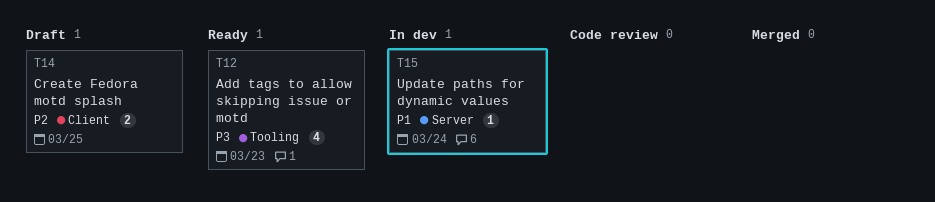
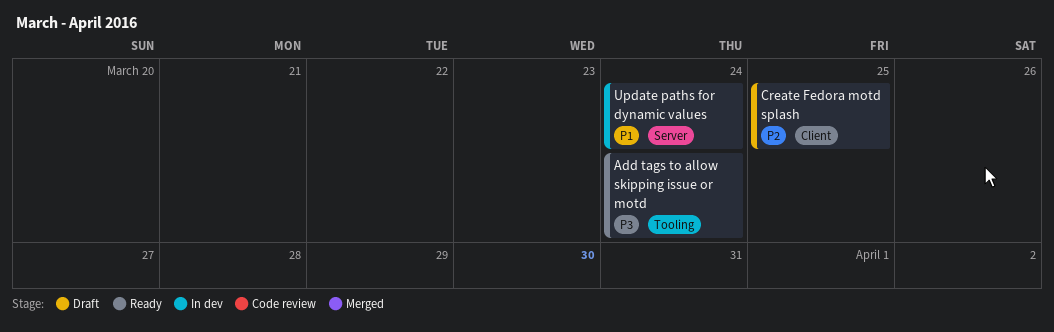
Add tags to allow skipping issue or motd, due: Mar 23 -> Mar 24

